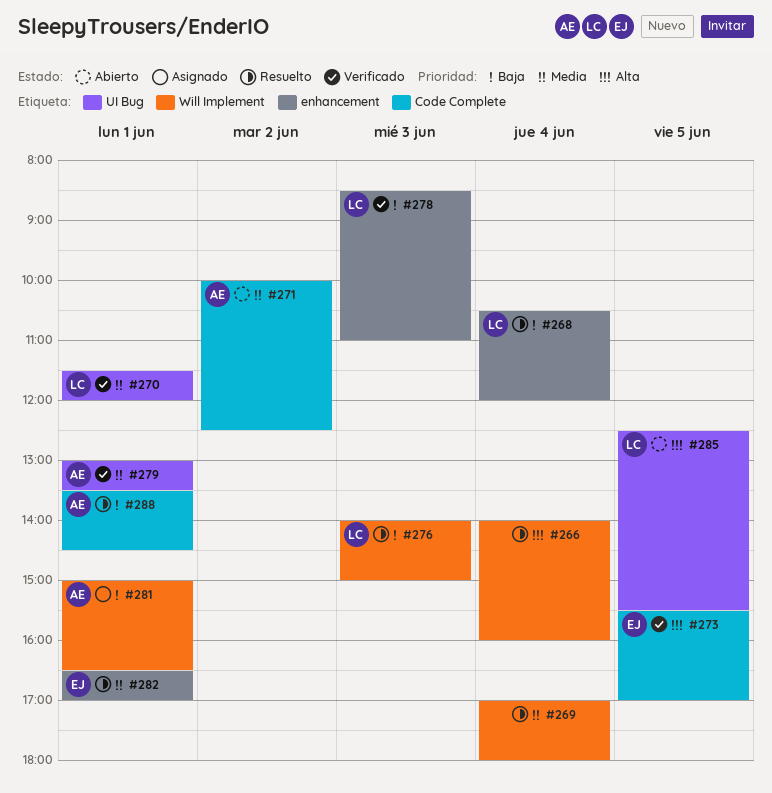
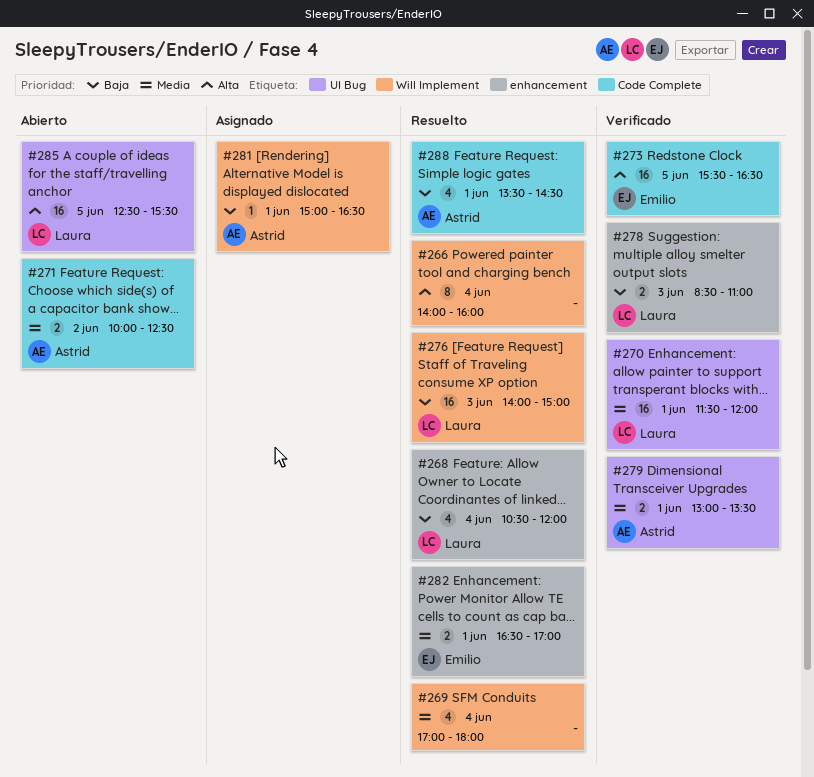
#273, ends: 17:00 -> 16:30

